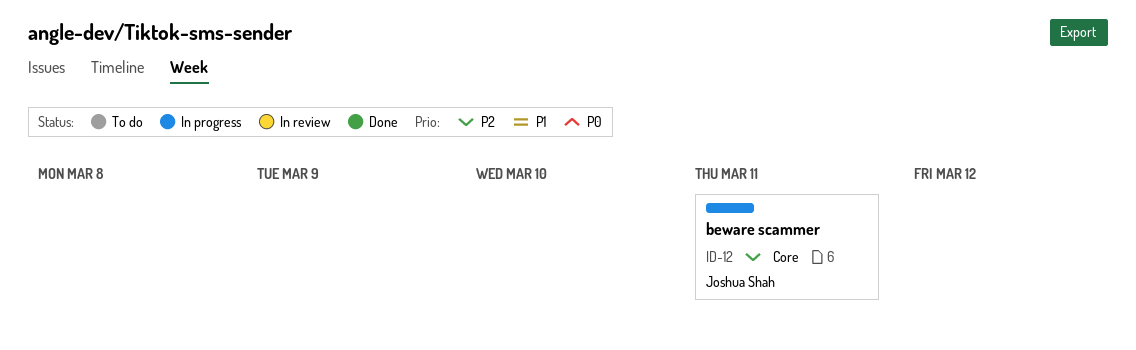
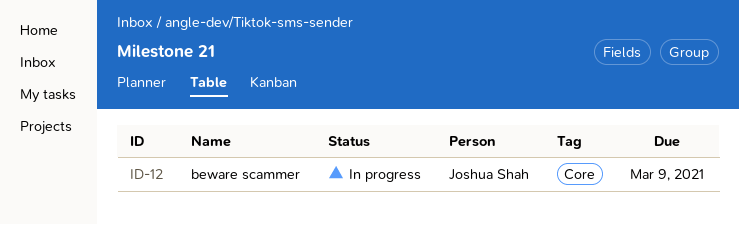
ID-12, due: Mar 11 -> Mar 9

